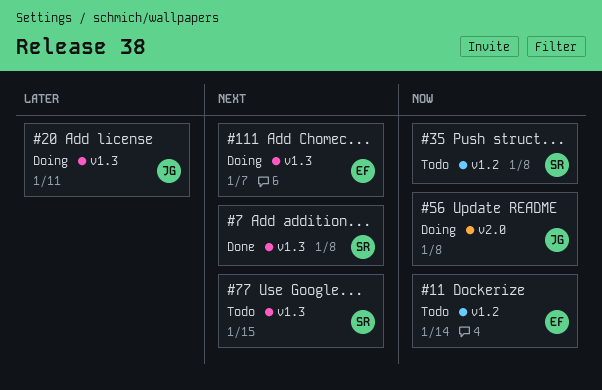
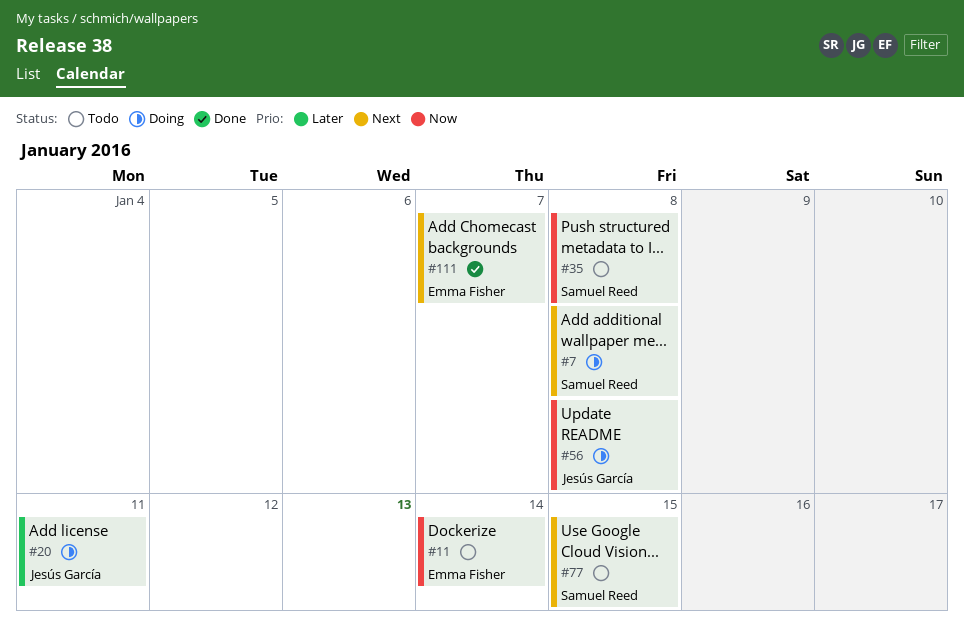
#7, status: Done -> Doing
#111, status: Doing -> Done

